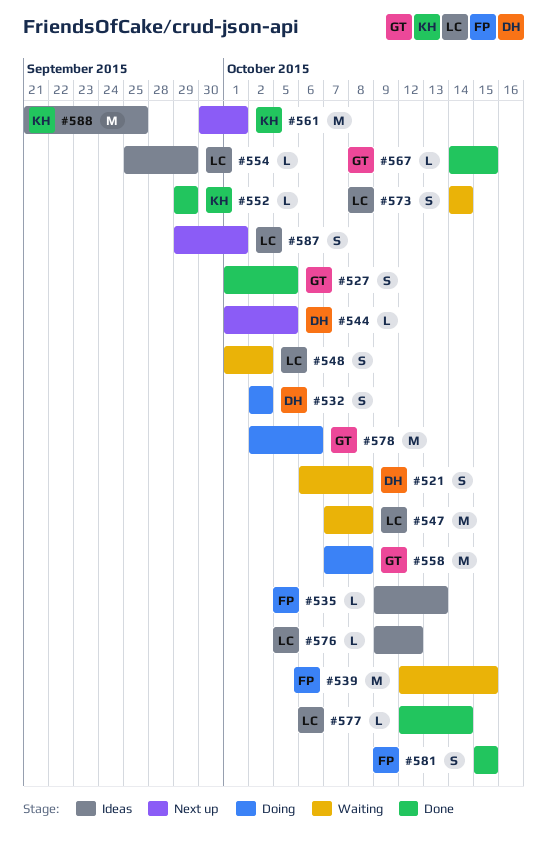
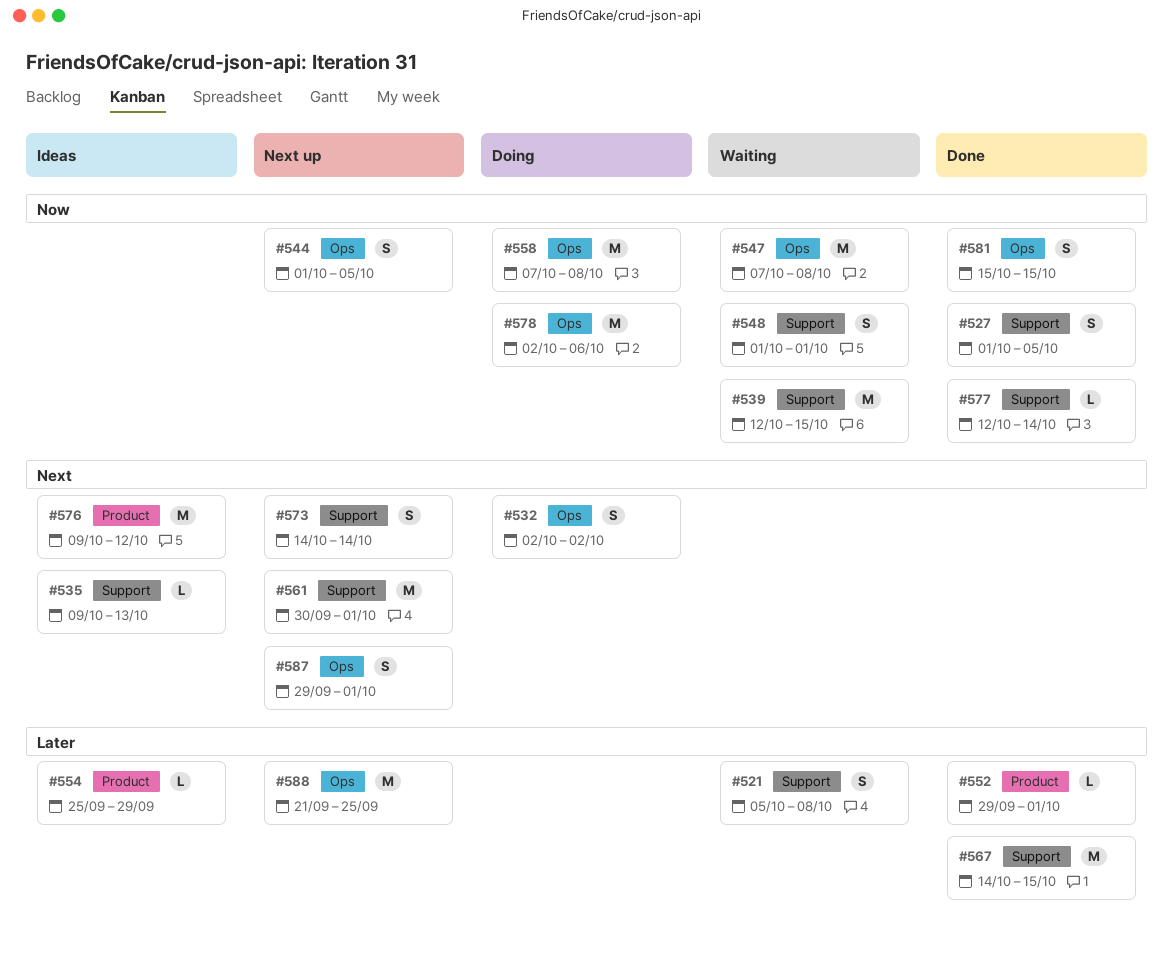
#521, start: Oct 6 -> Oct 5
#544, estimate: L -> S
#548, due: Oct 2 -> Oct 1
#552, due: Sep 29 -> Oct 1
#567, estimate: L -> M
#573, status: Waiting -> Next up
#576, estimate: L -> M
#588, status: Ideas -> Next up

